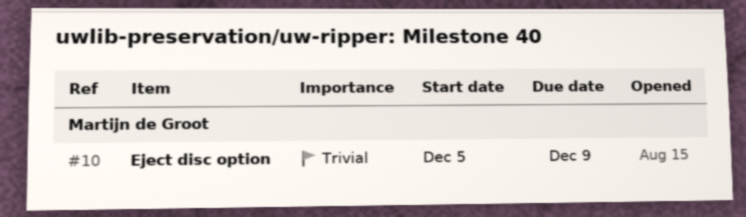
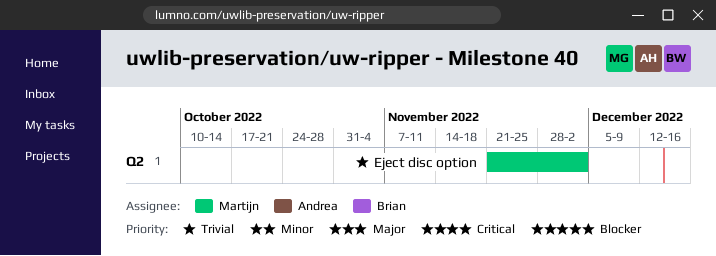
Eject disc option, start: Dec 5 -> Nov 21
Eject disc option, due: Dec 9 -> Dec 2

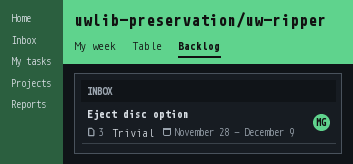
Eject disc option, start: Nov 21 -> Nov 28
Eject disc option, due: Dec 2 -> Dec 9

